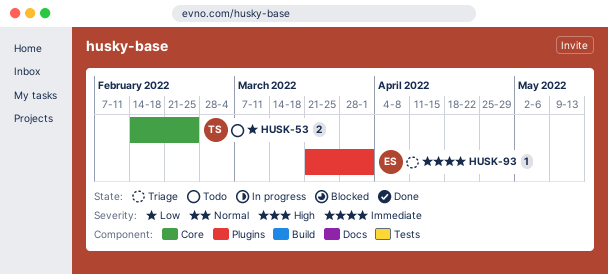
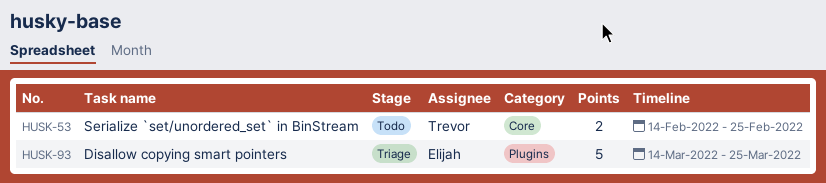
HUSK-93, estimate: 1 -> 5
HUSK-93, start: Mar 21 -> Mar 14
HUSK-93, due: Apr 1 -> Mar 25

